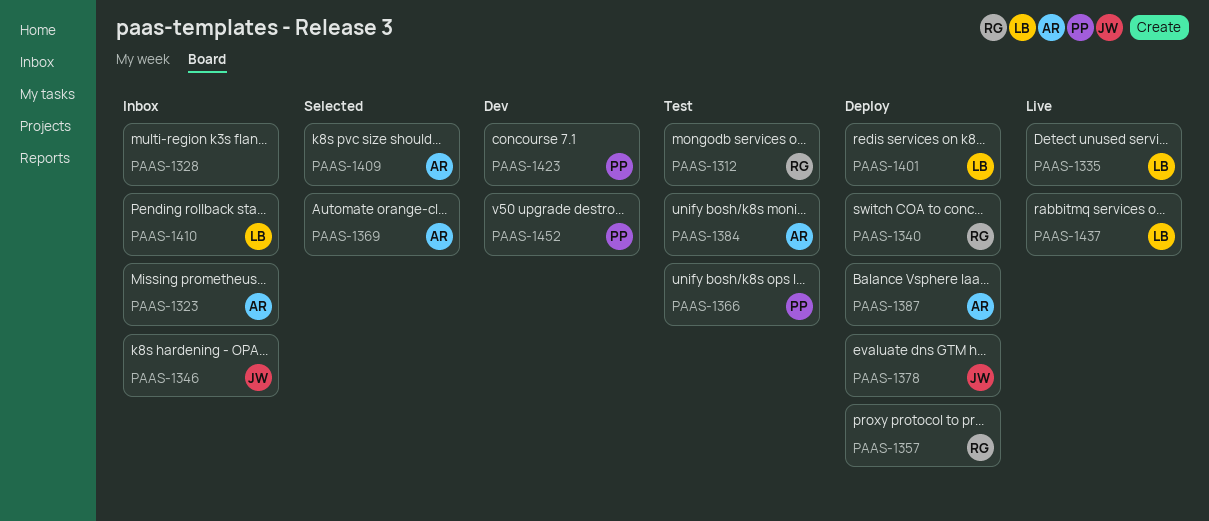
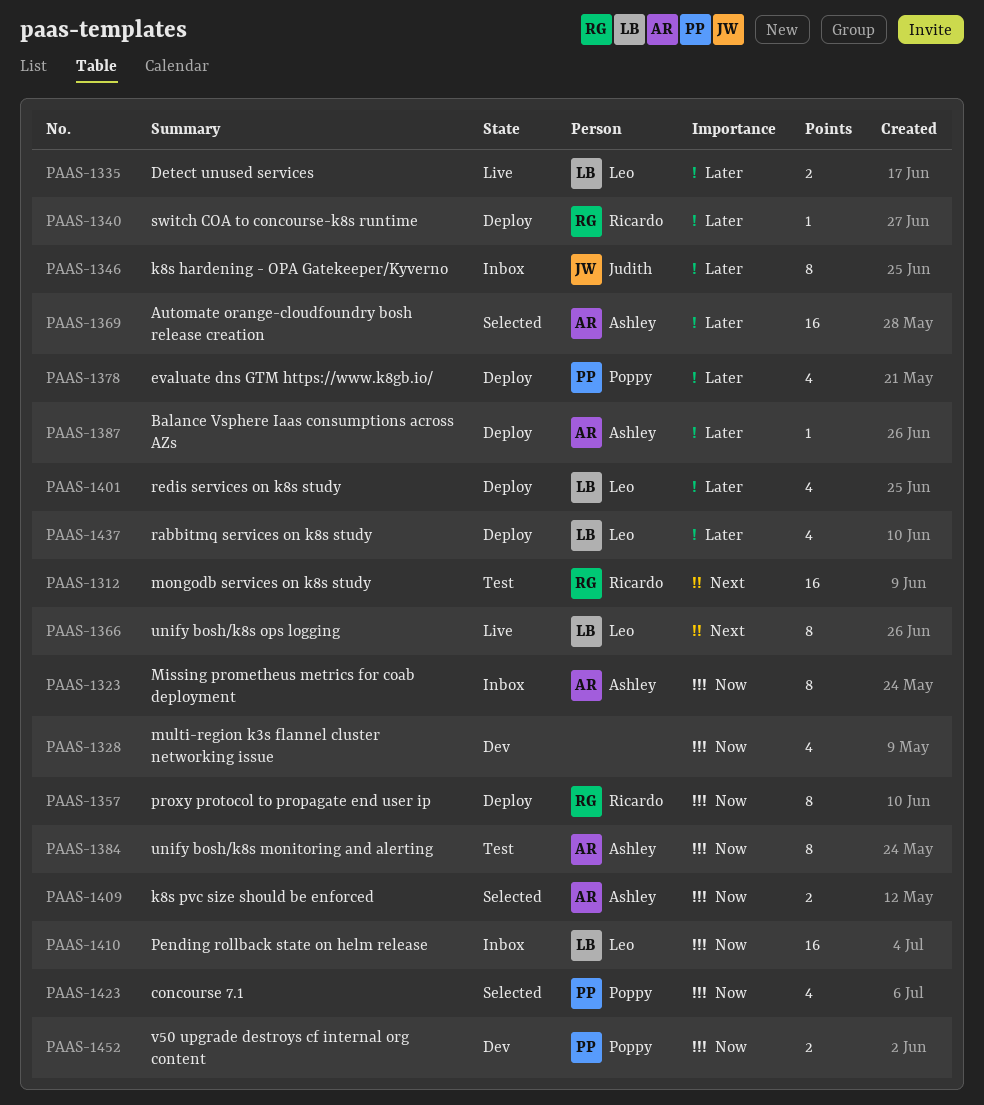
PAAS-1328, status: Inbox -> Dev
PAAS-1366, status: Test -> Live
PAAS-1366, owner: Poppy -> Leo
PAAS-1378, owner: Judith -> Poppy
PAAS-1423, status: Dev -> Selected
PAAS-1437, status: Live -> Deploy

